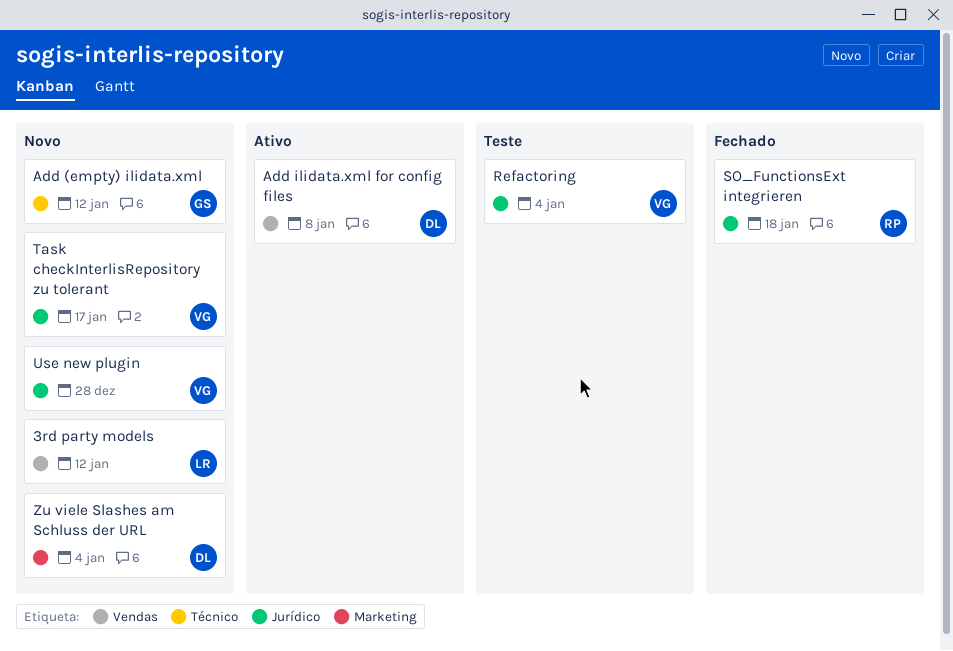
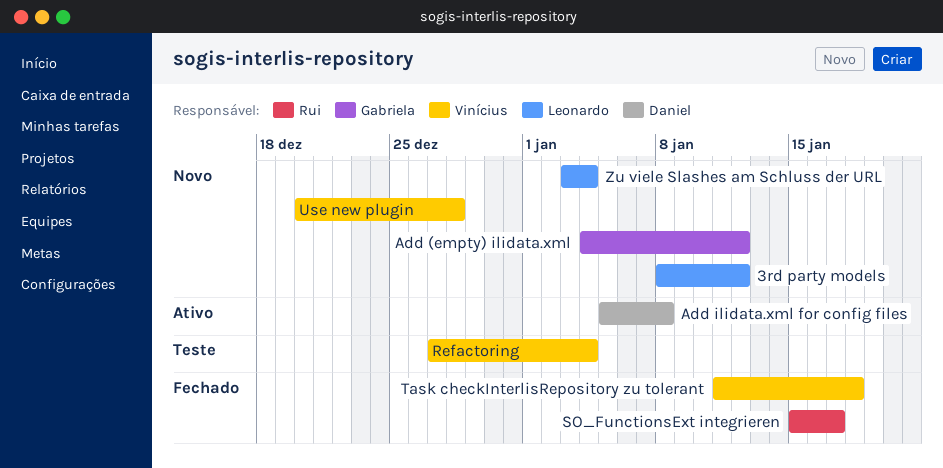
SO_FunctionsExt integrieren, due: Jan 18 -> Jan 17
Task checkInterlisRepository zu tolerant, status: Novo -> Fechado
Task checkInterlisRepository zu tolerant, due: Jan 17 -> Jan 18
Zu viele Slashes am Schluss der URL, owner: Daniel -> Leonardo

